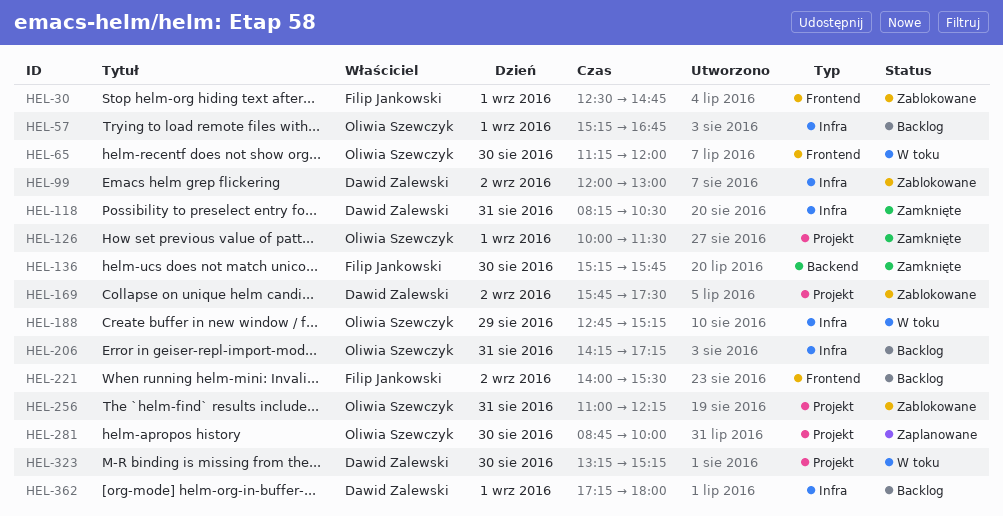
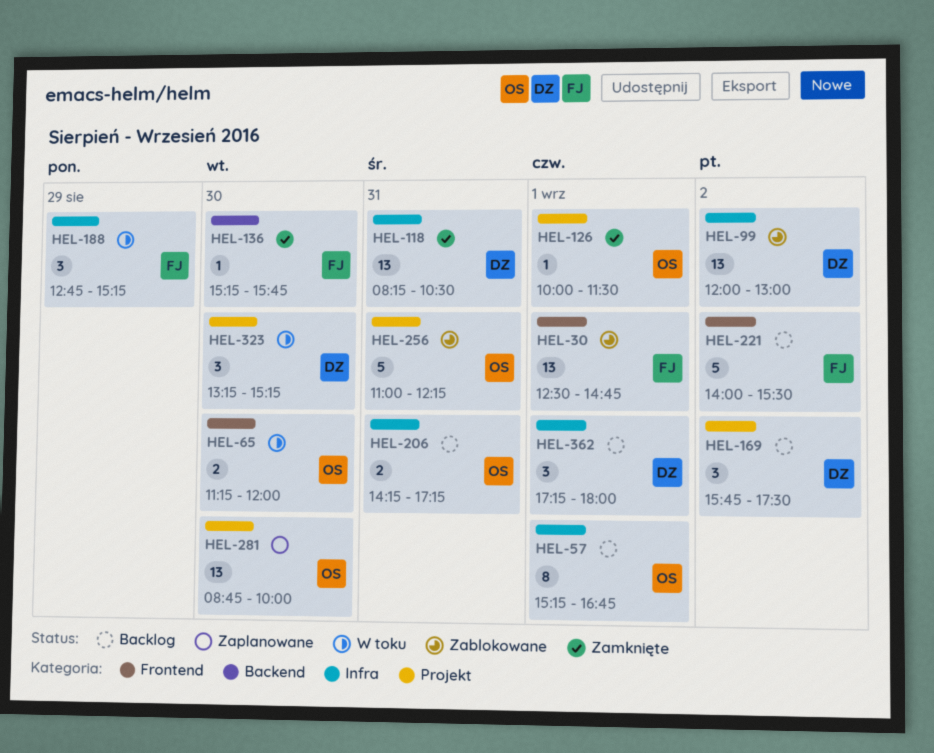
HEL-169, status: Zablokowane -> Backlog
HEL-188, owner: Oliwia Szewczyk -> Filip Jankowski

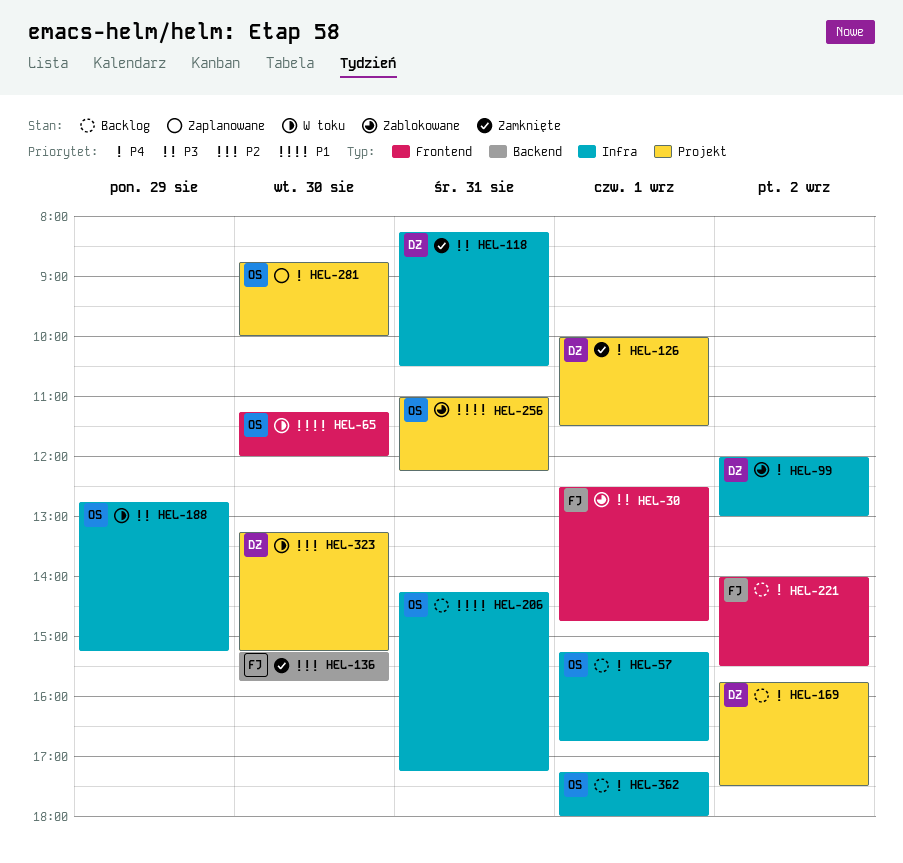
HEL-126, owner: OS -> DZ
HEL-188, owner: FJ -> OS
HEL-362, owner: DZ -> OS

